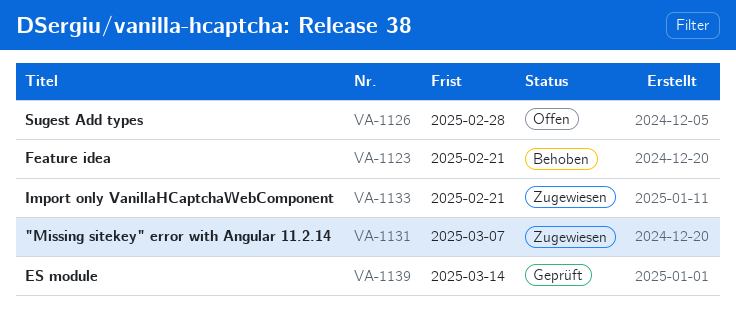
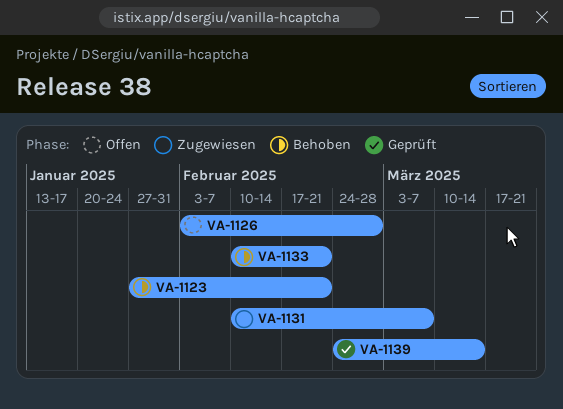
VA-1133, status: Zugewiesen -> Behoben

